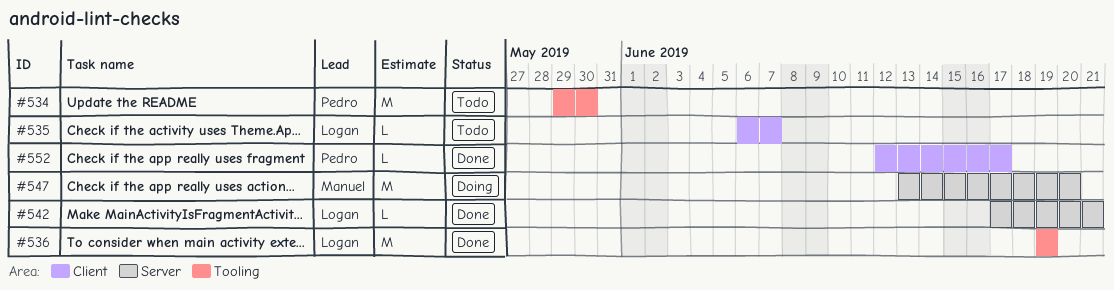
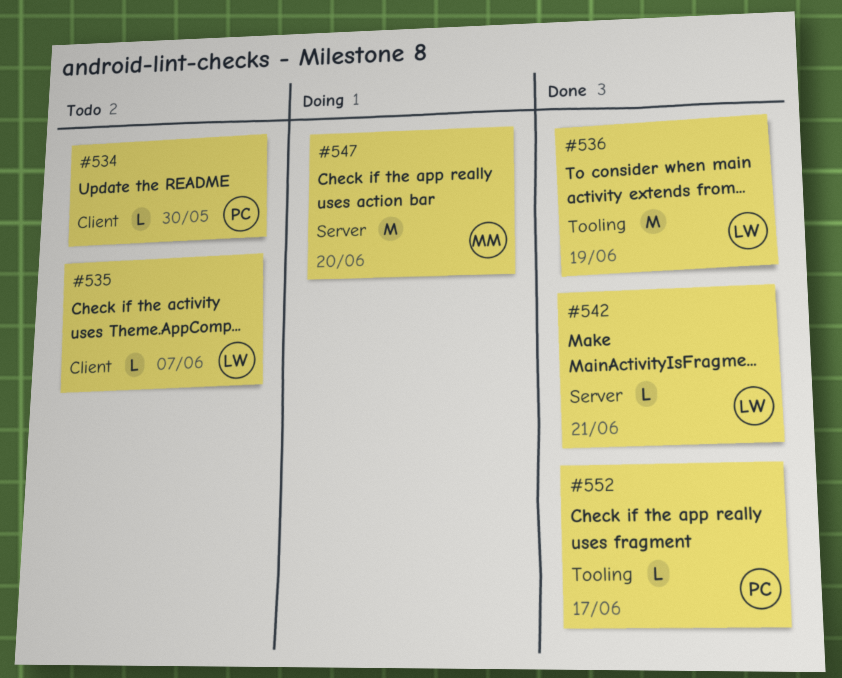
#534, label: Tooling -> Client
#534, estimate: M -> L
#552, label: Client -> Tooling

